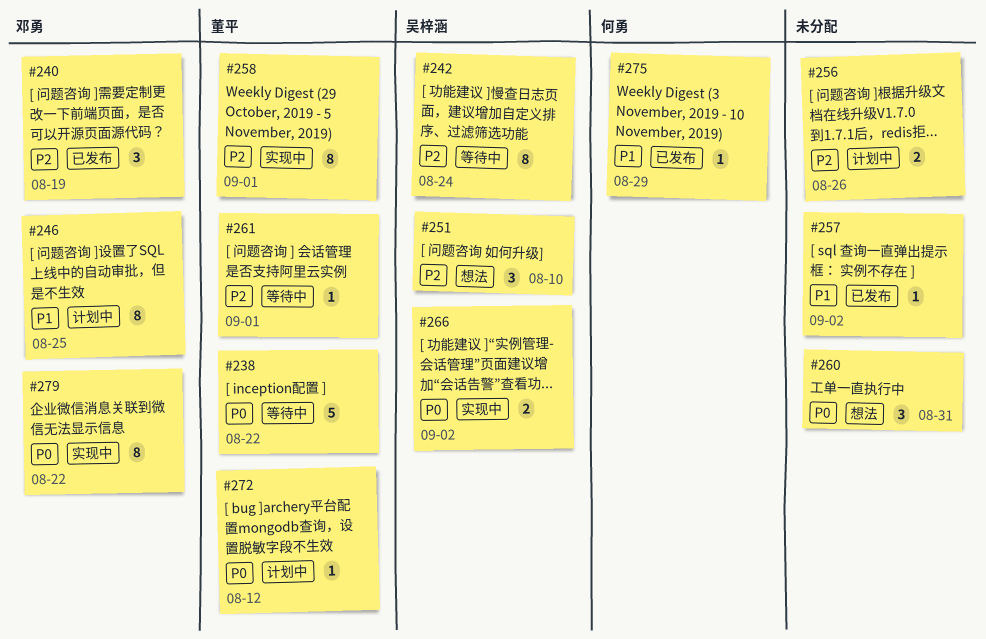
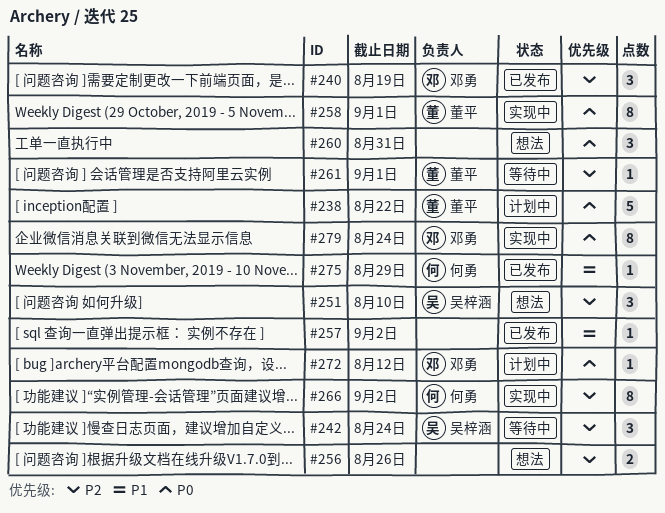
#238, status: 等待中 -> 计划中
#242, estimate: 8 -> 3
#246: present -> none
#256, status: 计划中 -> 想法
#258, priority: P2 -> P0
#266, owner: 吴梓涵 -> 何勇
#266, priority: P0 -> P2
#266, estimate: 2 -> 8
#272, owner: 董平 -> 邓勇
#279, due: Aug 22 -> Aug 24

